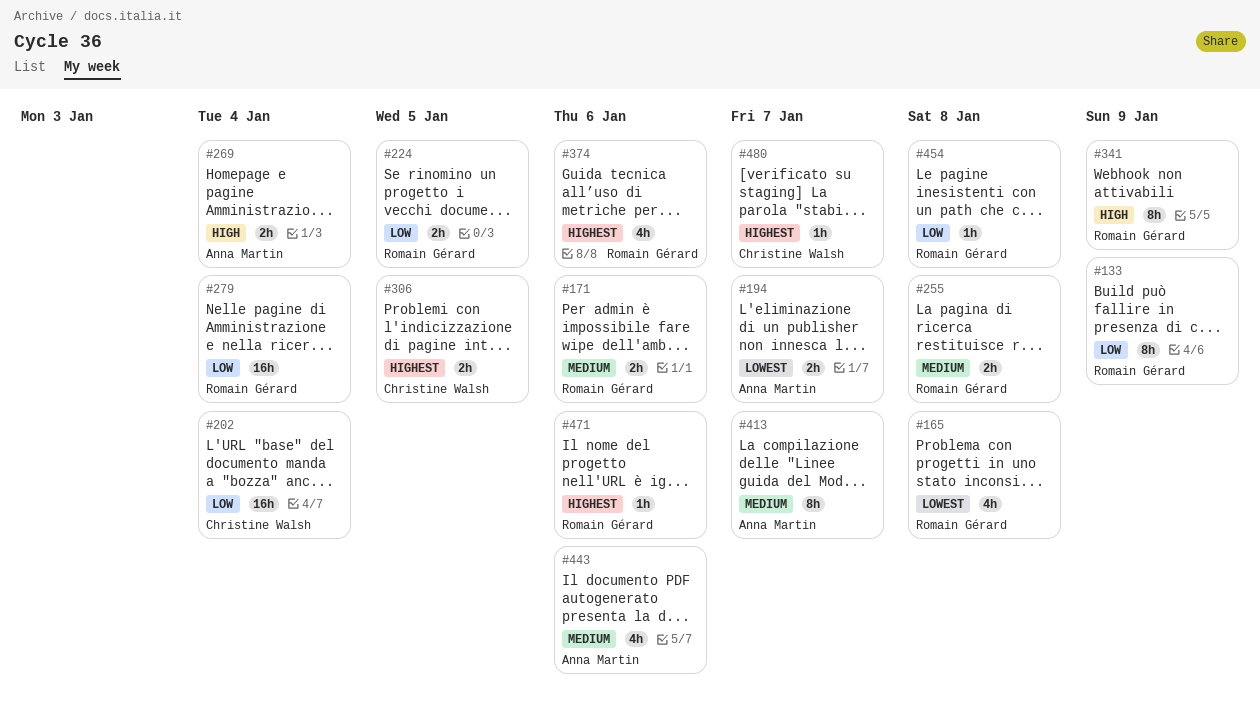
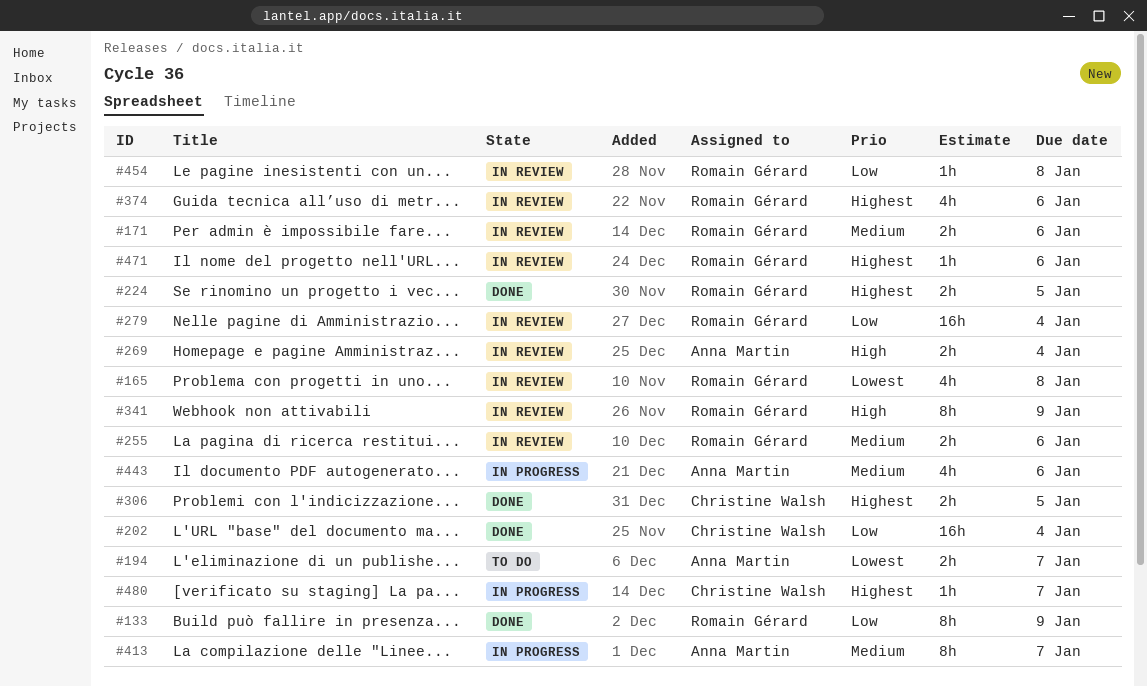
#224, priority: Low -> Highest
#255, due: Jan 8 -> Jan 6

